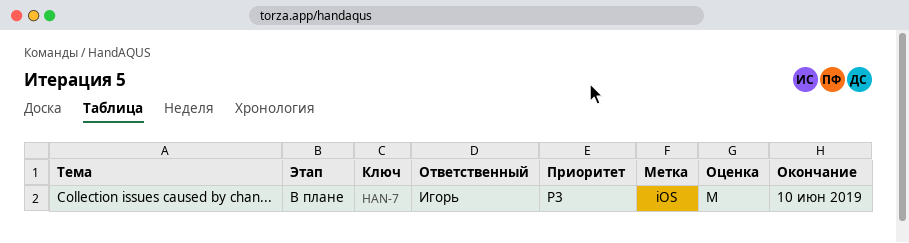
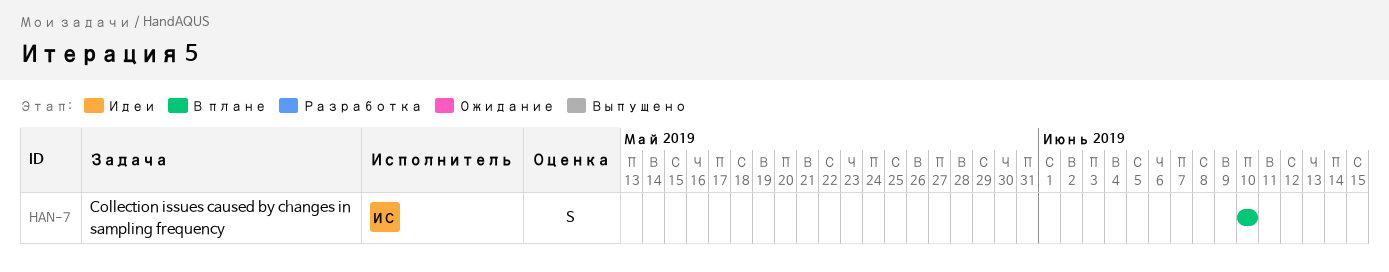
HAN-7, estimate: M -> S

